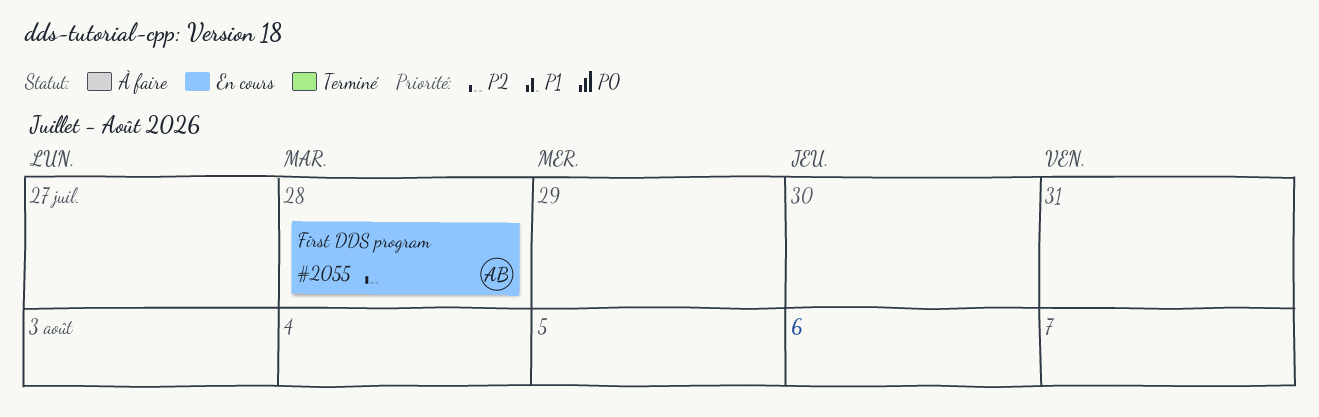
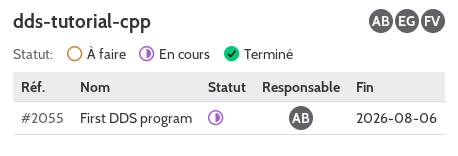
#2055, due: Jul 28 -> Aug 6

